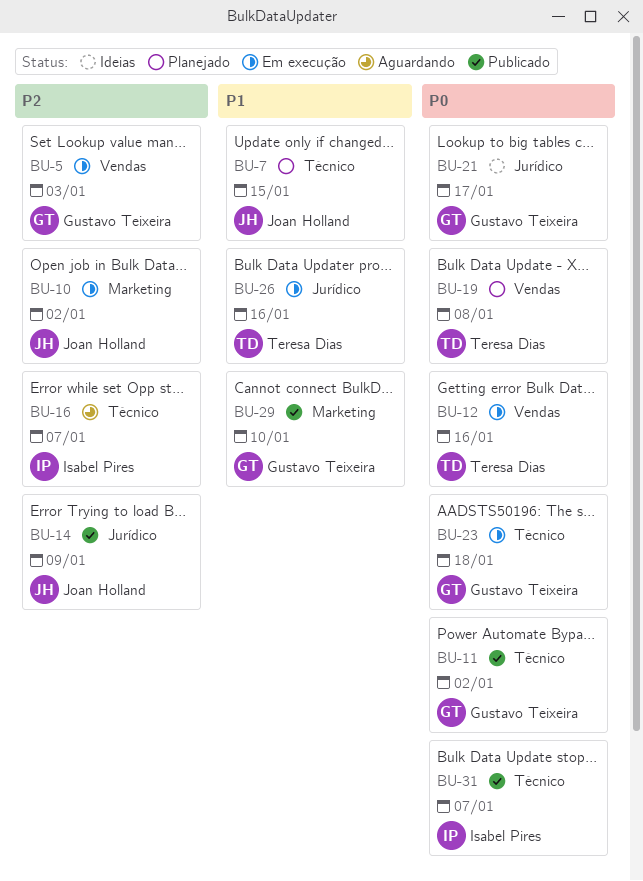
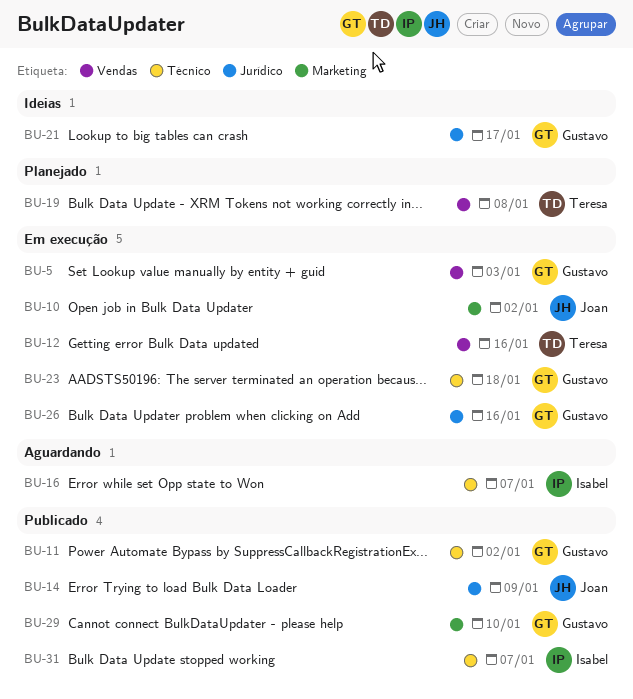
BU-7: present -> none
BU-26, owner: Teresa Dias -> Gustavo Teixeira

